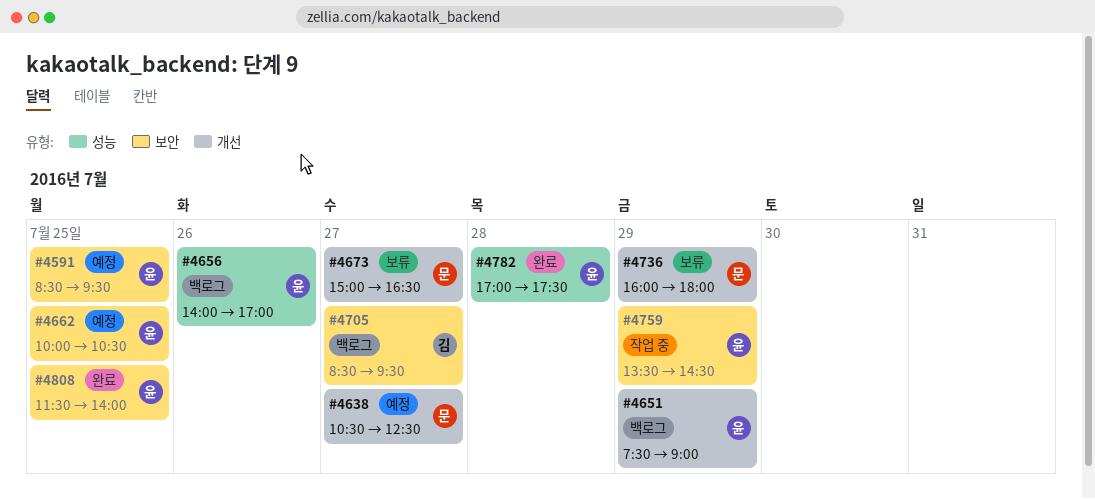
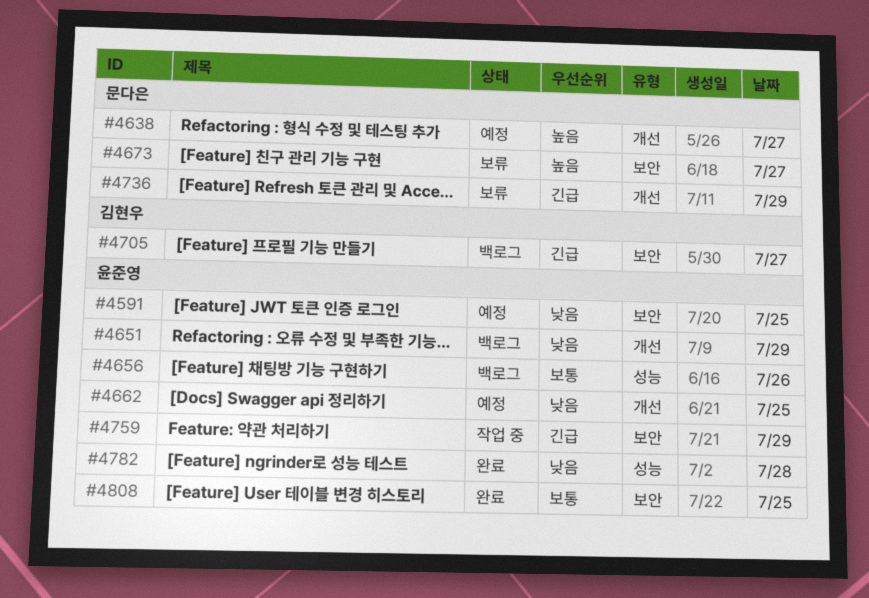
#4662, label: 보안 -> 개선
#4673, label: 개선 -> 보안

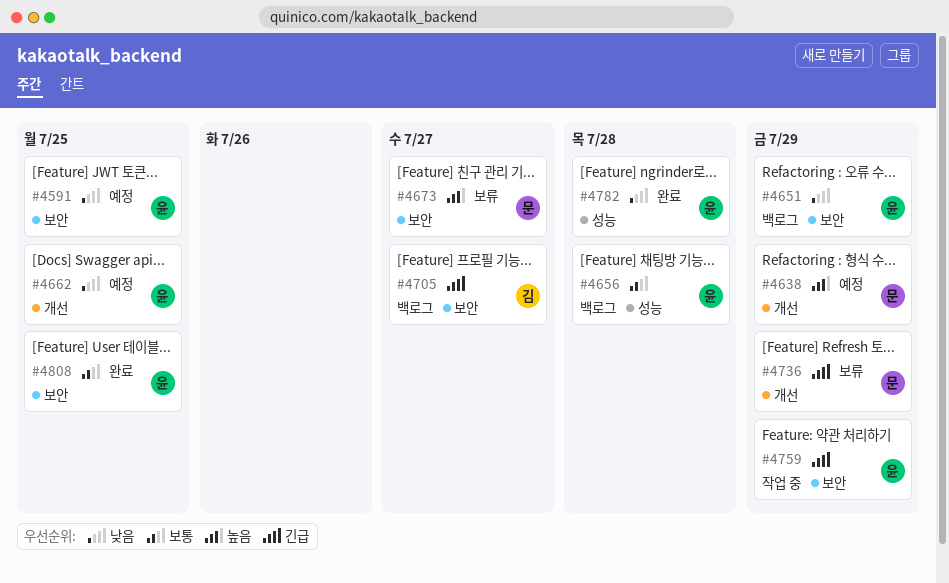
#4638, day: Jul 27 -> Jul 29
#4651, label: 개선 -> 보안
#4656, day: Jul 26 -> Jul 28

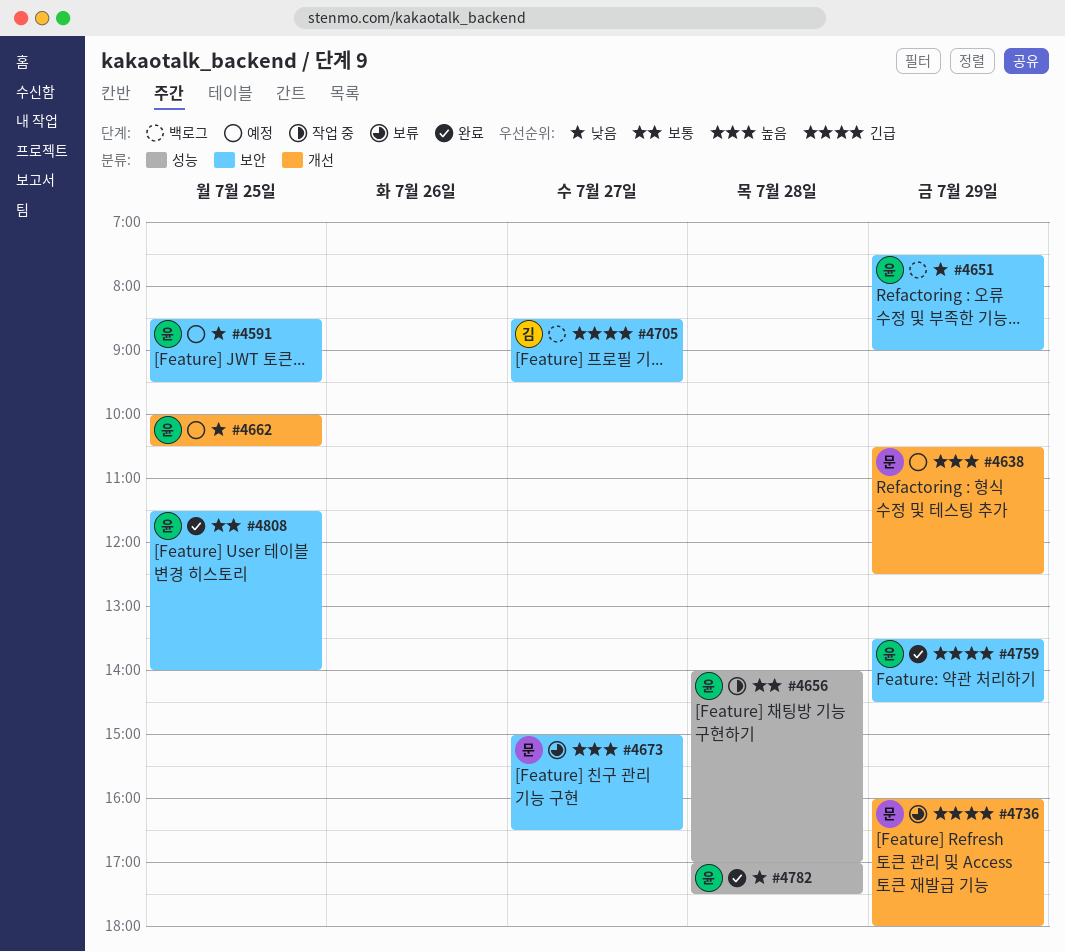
#4656, status: 백로그 -> 작업 중
#4759, status: 작업 중 -> 완료

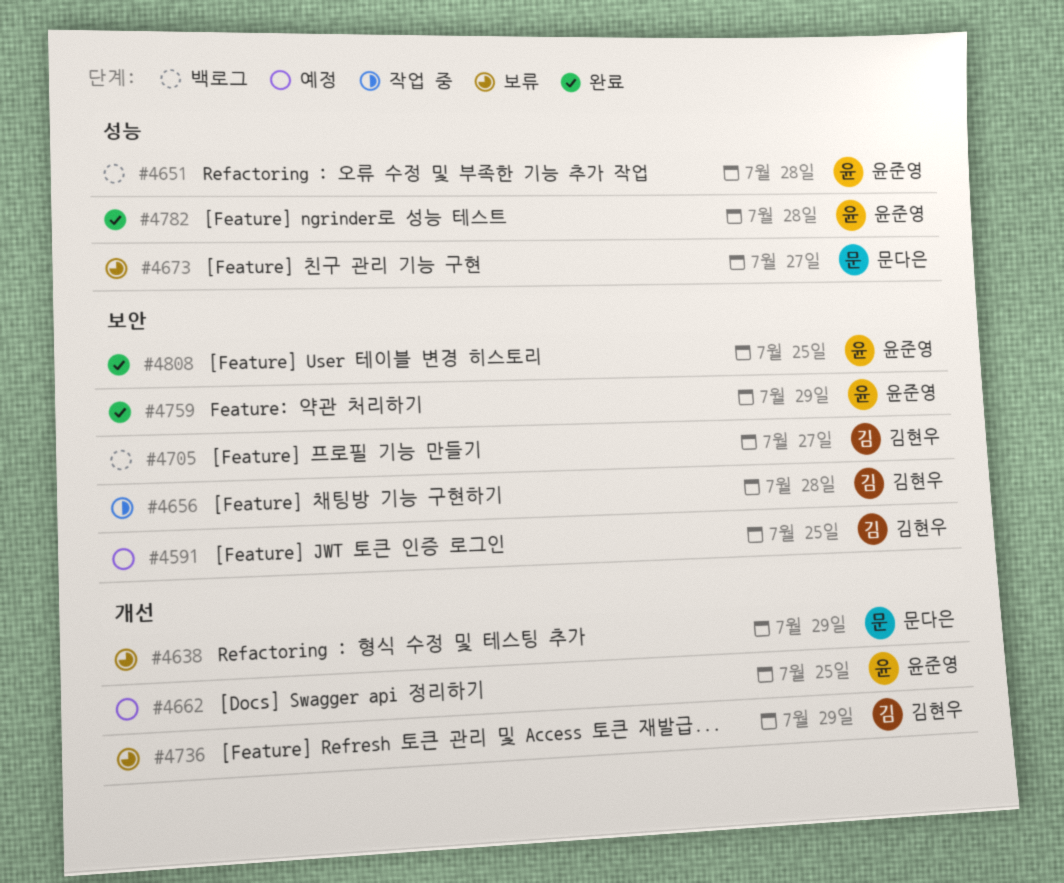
#4591, owner: 윤준영 -> 김현우
#4638, status: 예정 -> 보류
#4651, label: 보안 -> 성능
#4651, day: Jul 29 -> Jul 28
#4656, owner: 윤준영 -> 김현우
#4656, label: 성능 -> 보안
#4673, label: 보안 -> 성능
#4736, owner: 문다은 -> 김현우

